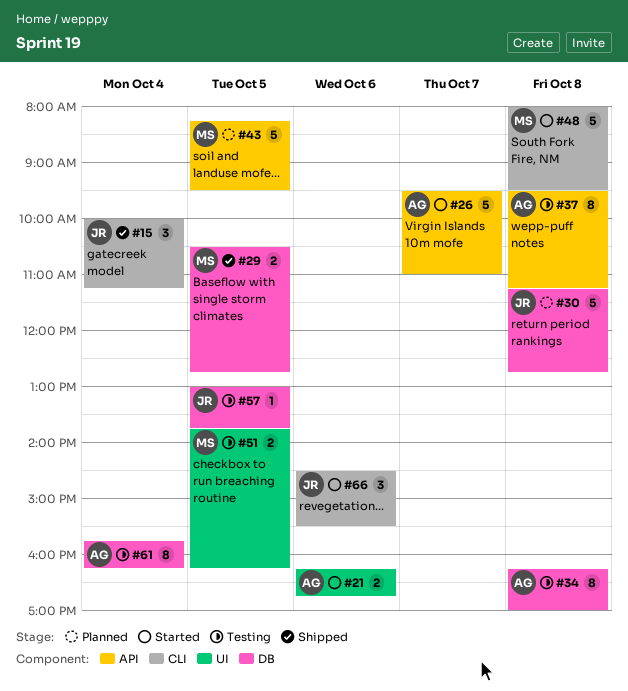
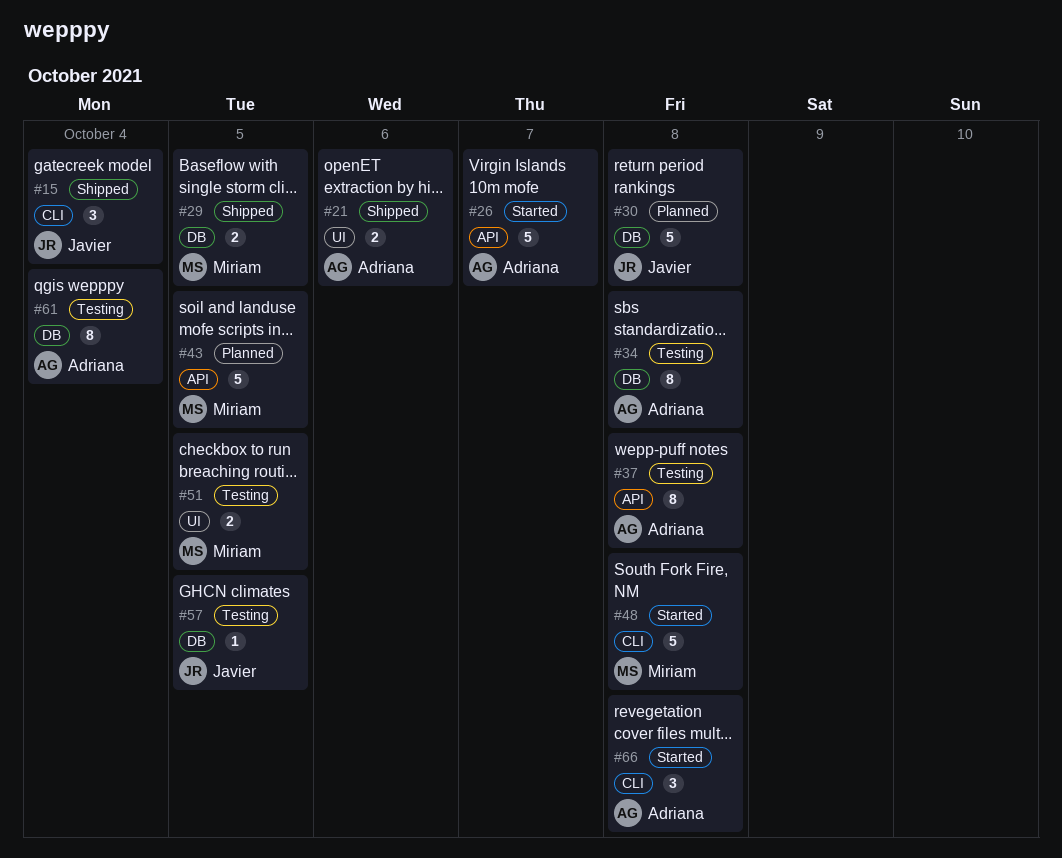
#21, status: Started -> Shipped
#66, owner: Javier -> Adriana
#66, day: Oct 6 -> Oct 8

